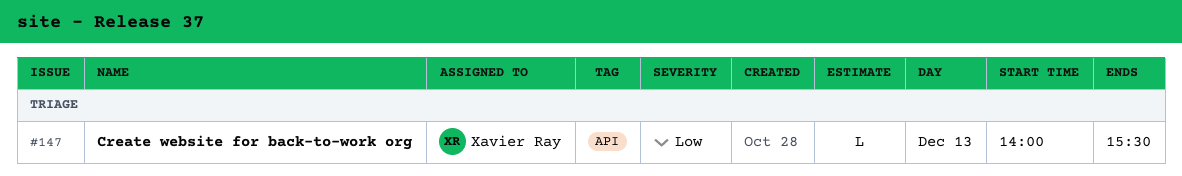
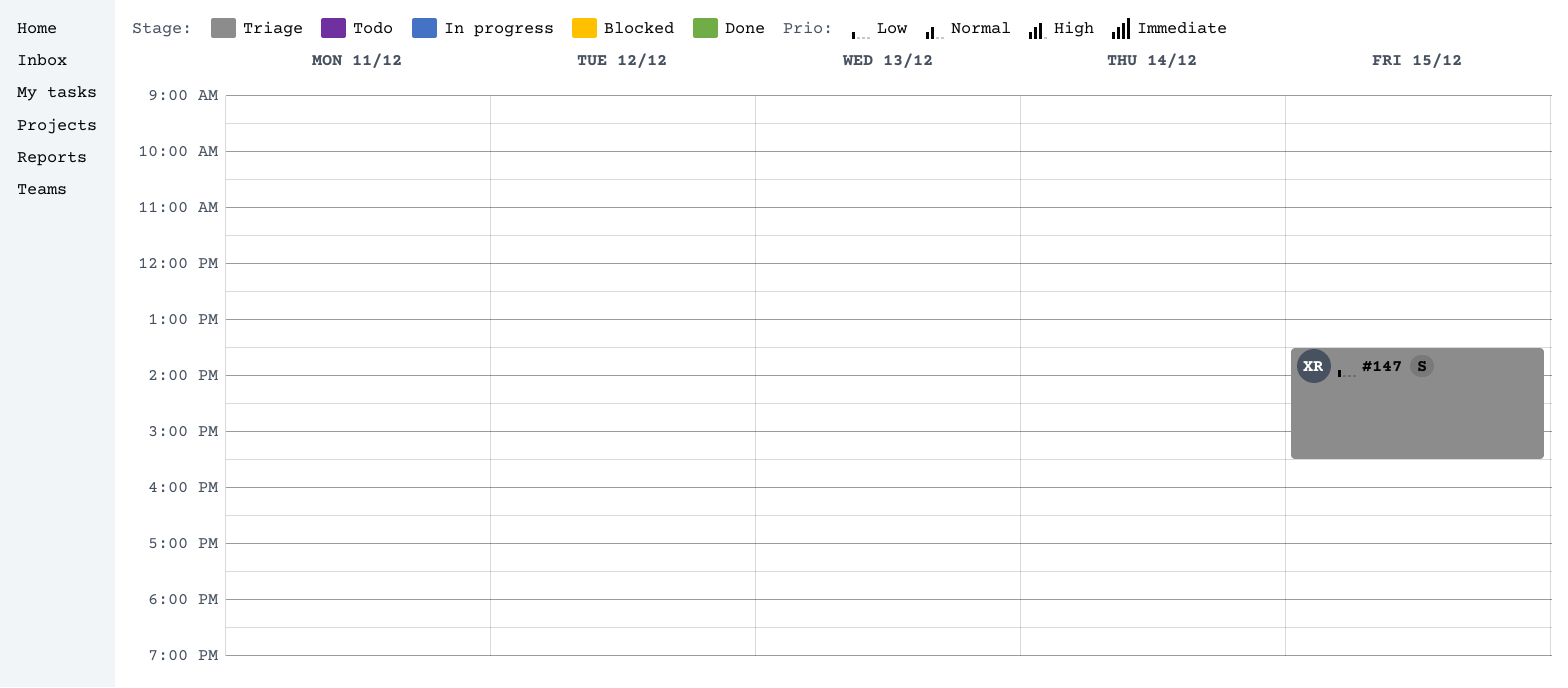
#147, estimate: L -> S
#147, day: Dec 13 -> Dec 15
#147, begins: 14:00 -> 13:30

